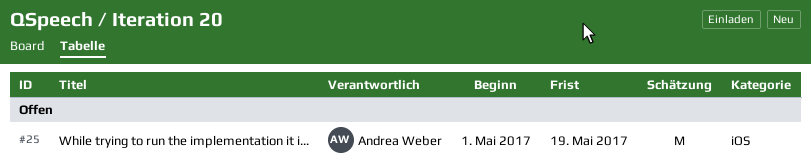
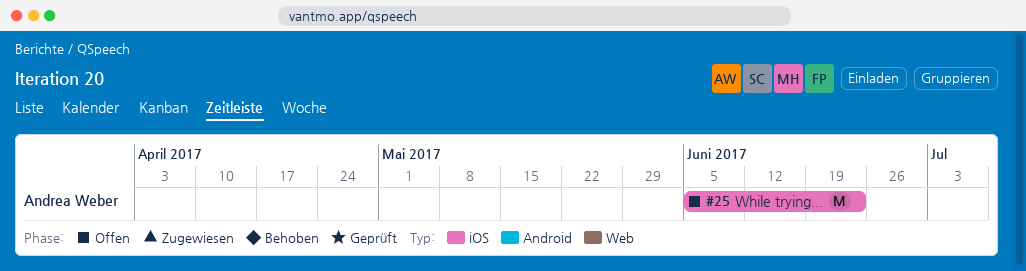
#25, start: May 1 -> Jun 5
#25, due: May 19 -> Jun 23

